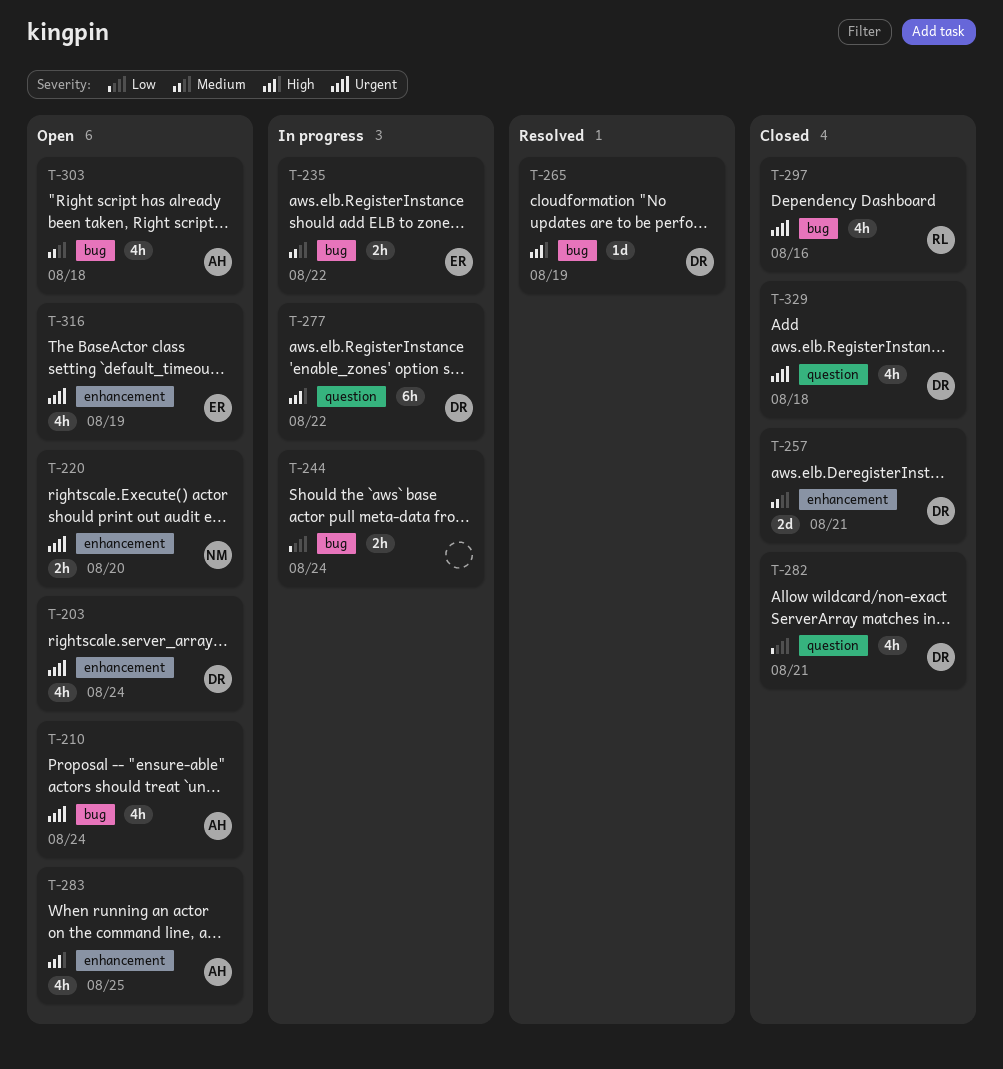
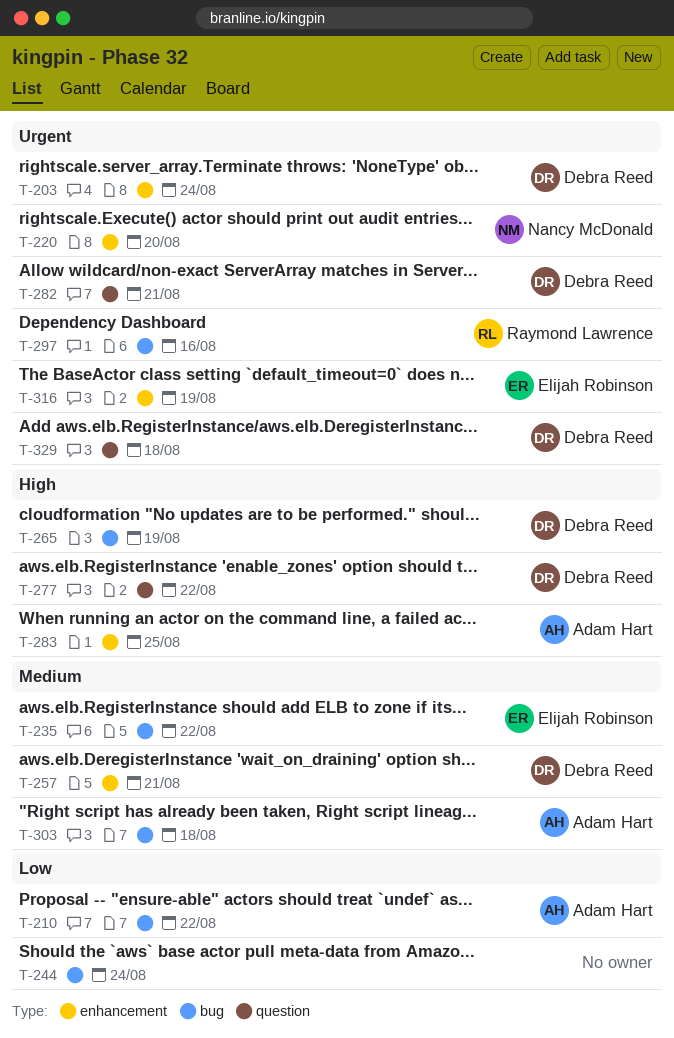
T-210, priority: Urgent -> Low
T-210, due: Aug 24 -> Aug 22
T-282, priority: Low -> Urgent

